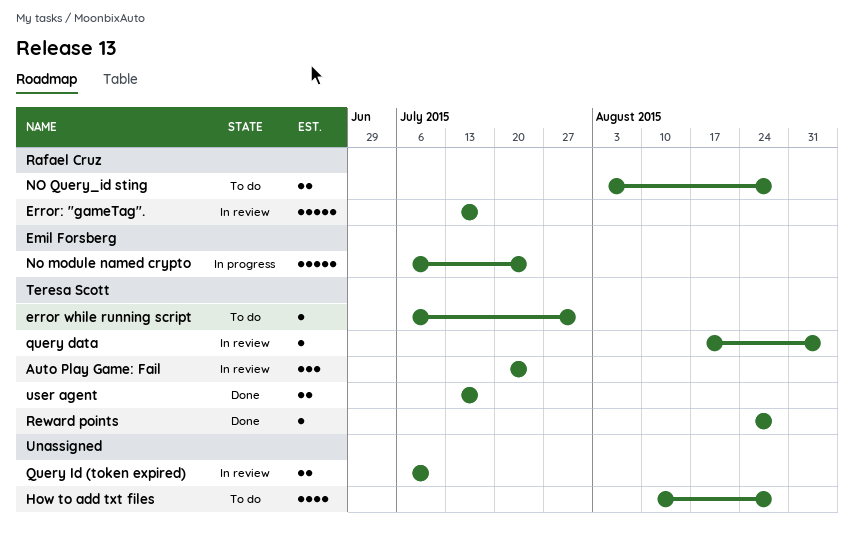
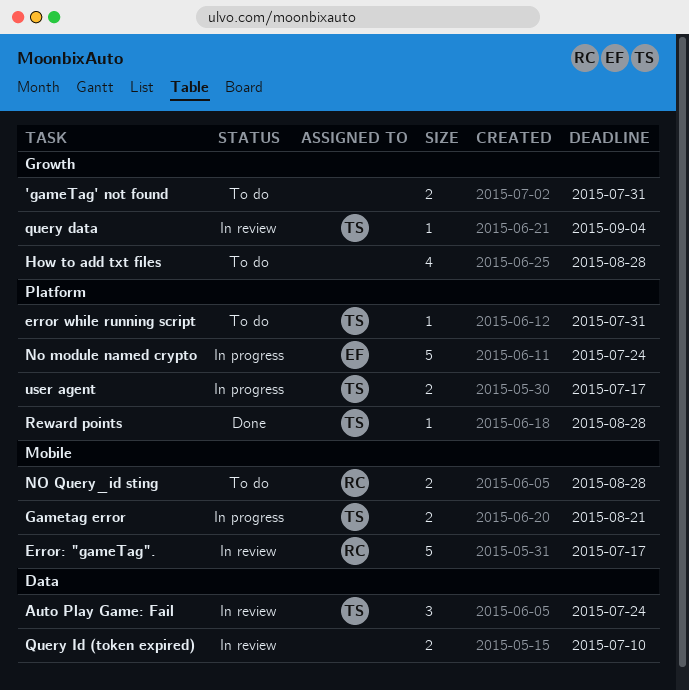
'gameTag' not found: none -> present
Gametag error: none -> present
user agent, status: Done -> In progress

